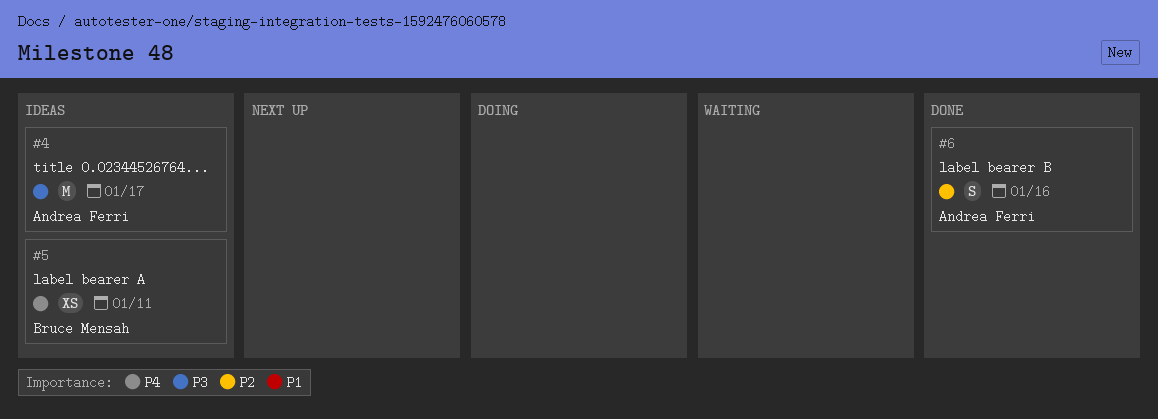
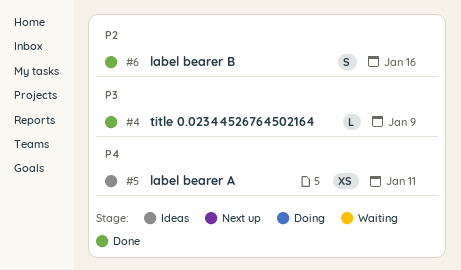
#4, status: Ideas -> Done
#4, estimate: M -> L
#4, due: Jan 17 -> Jan 9

